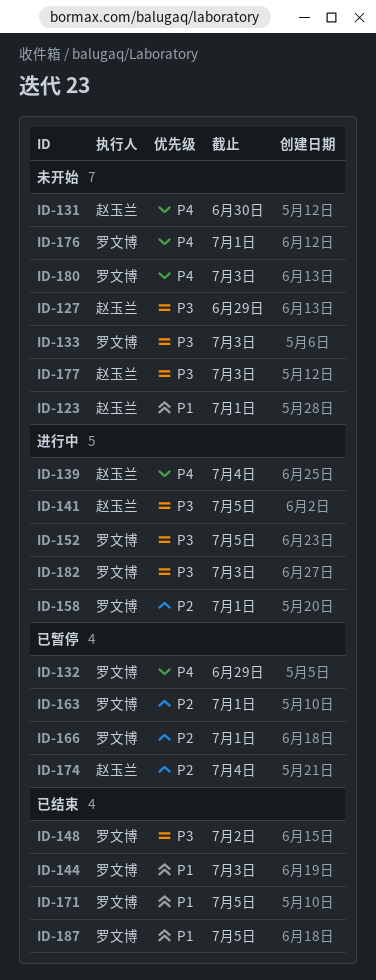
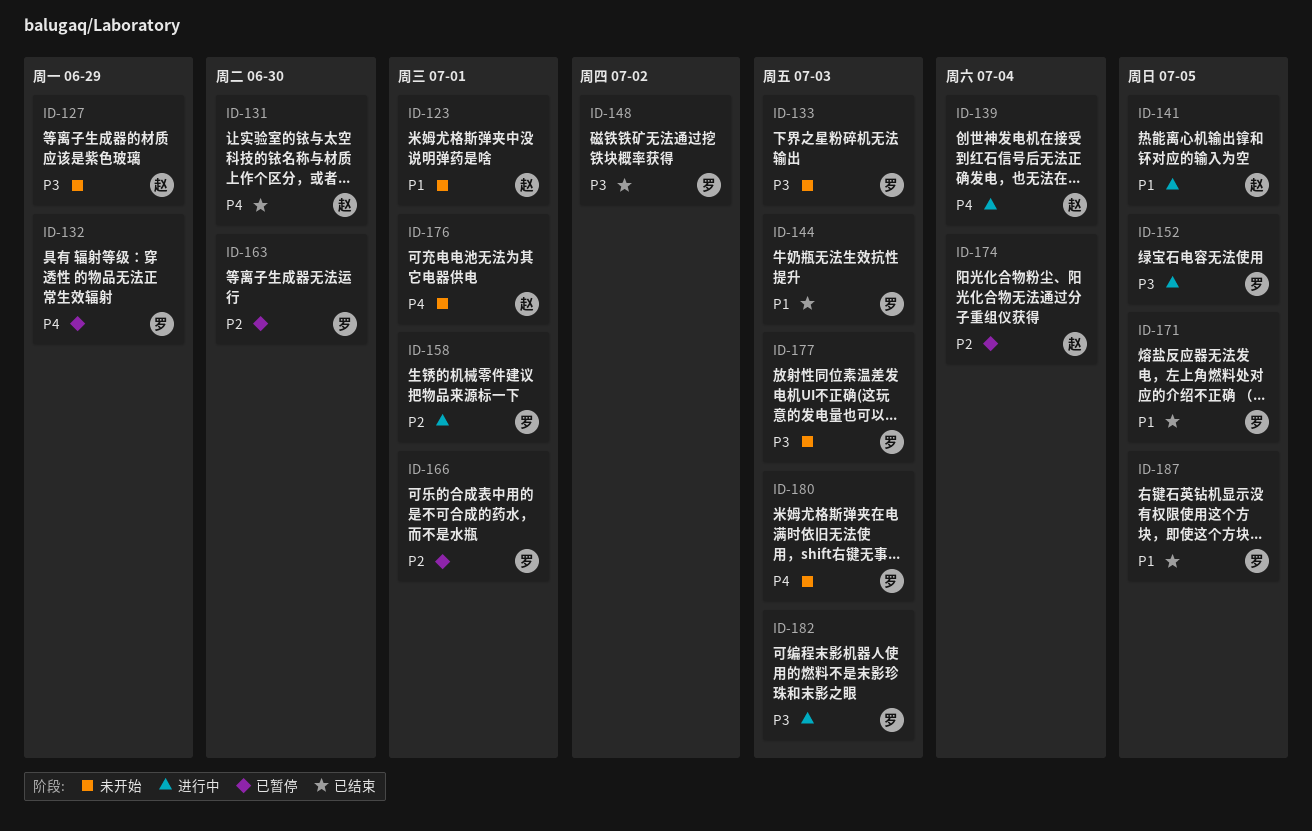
ID-131, status: 未开始 -> 已结束
ID-141, priority: P3 -> P1
ID-163, due: Jul 1 -> Jun 30
ID-176, owner: 罗文博 -> 赵玉兰
ID-177, owner: 赵玉兰 -> 罗文博

